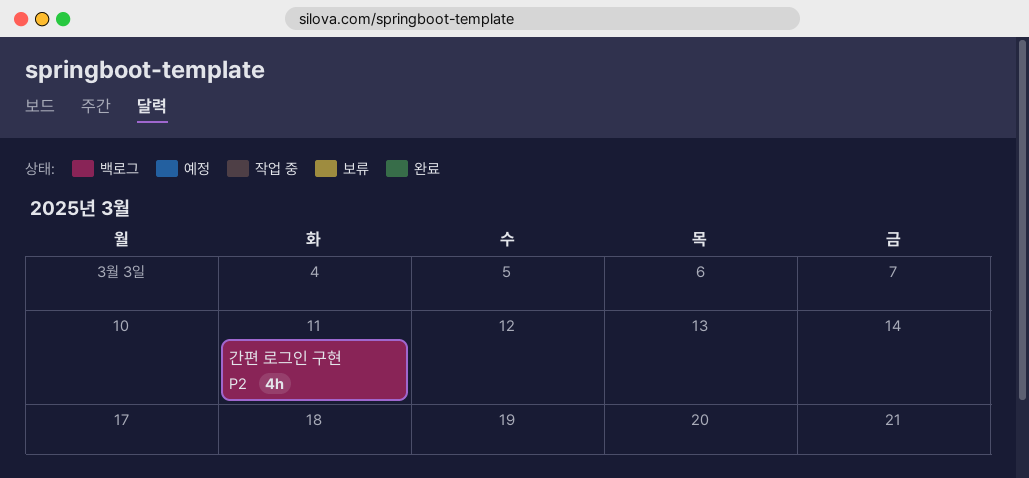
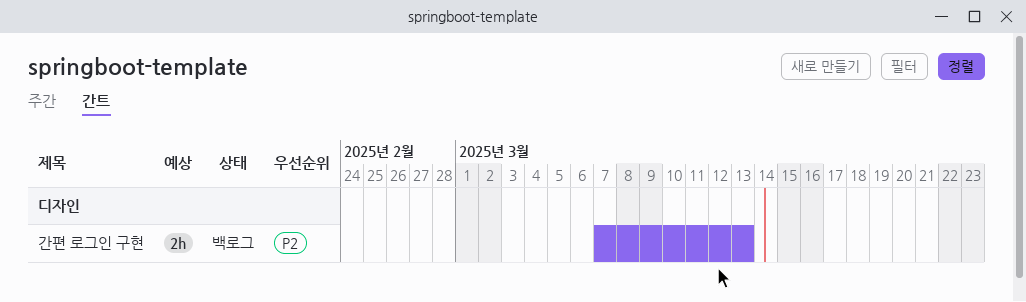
간편 로그인 구현, estimate: 4h -> 2h
간편 로그인 구현, due: Mar 11 -> Mar 13

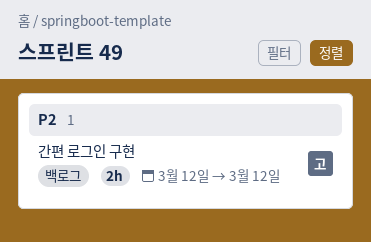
간편 로그인 구현, start: Mar 7 -> Mar 12
간편 로그인 구현, due: Mar 13 -> Mar 12

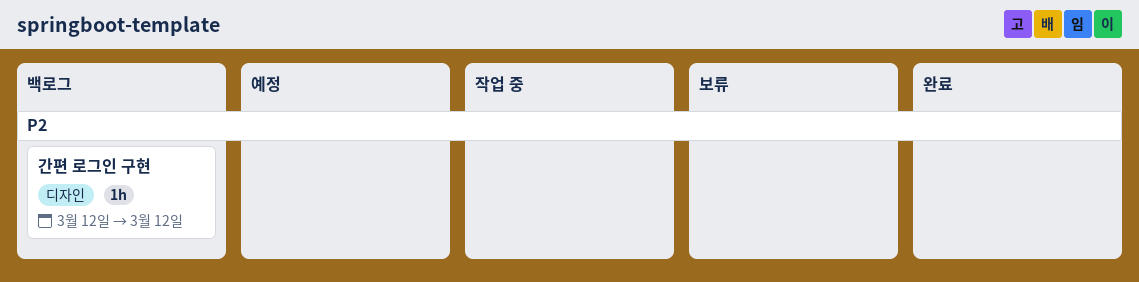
간편 로그인 구현, estimate: 2h -> 1h

